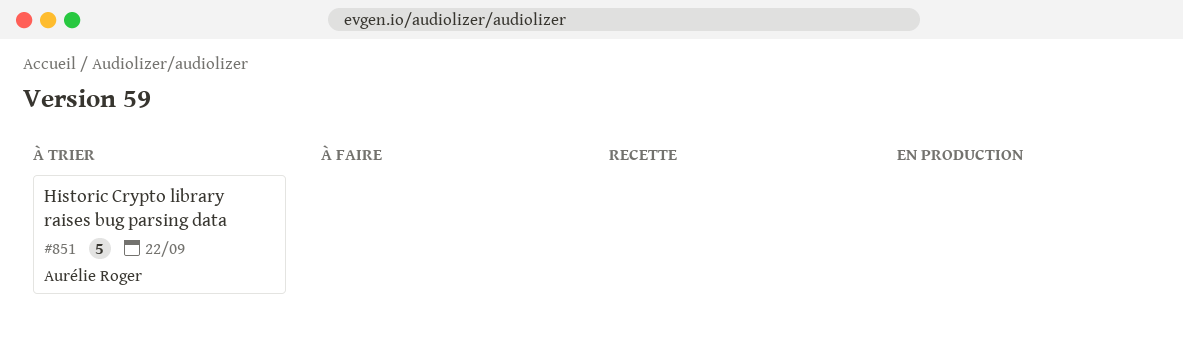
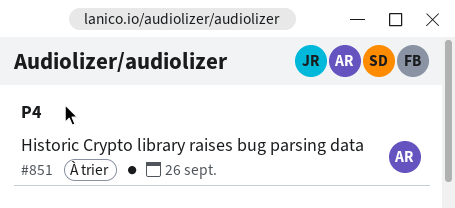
#851, estimate: 5 -> 1
#851, due: Sep 22 -> Sep 26

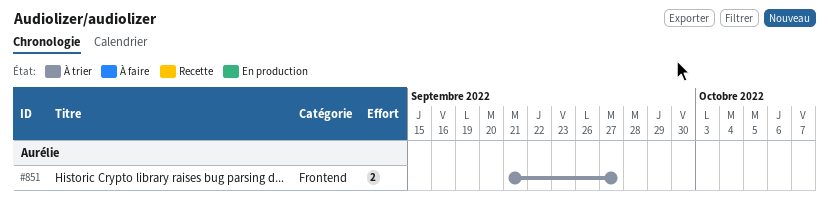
#851, estimate: 1 -> 2
#851, due: Sep 26 -> Sep 27

